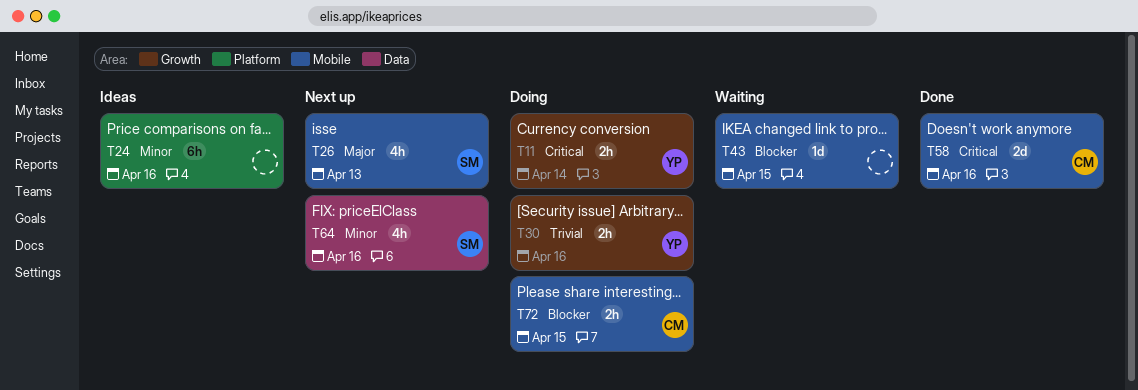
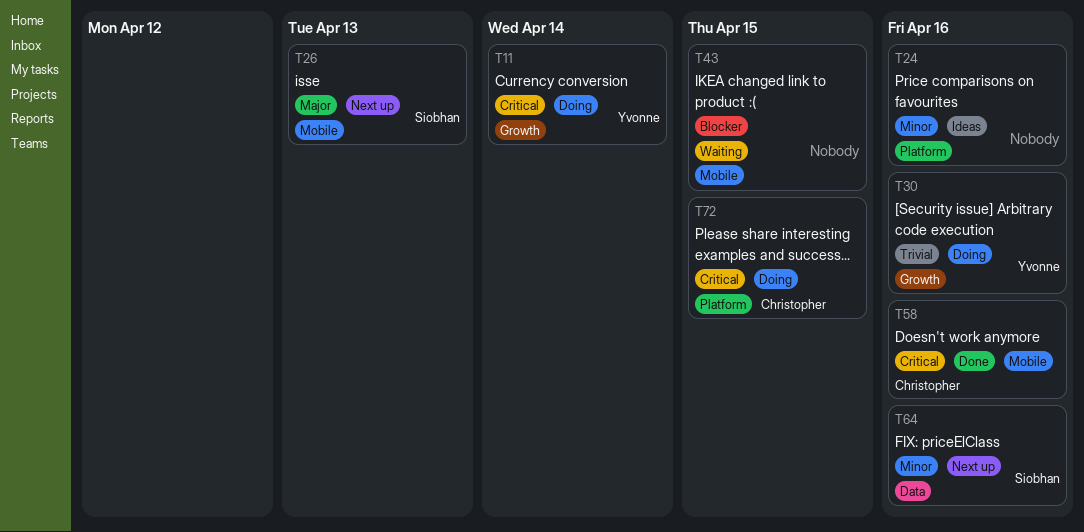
T72, priority: Blocker -> Critical
T72, label: Mobile -> Platform

